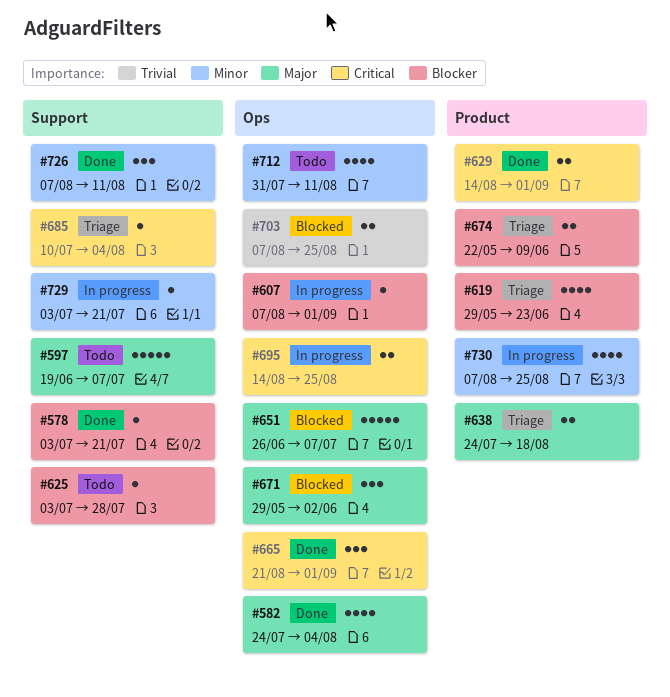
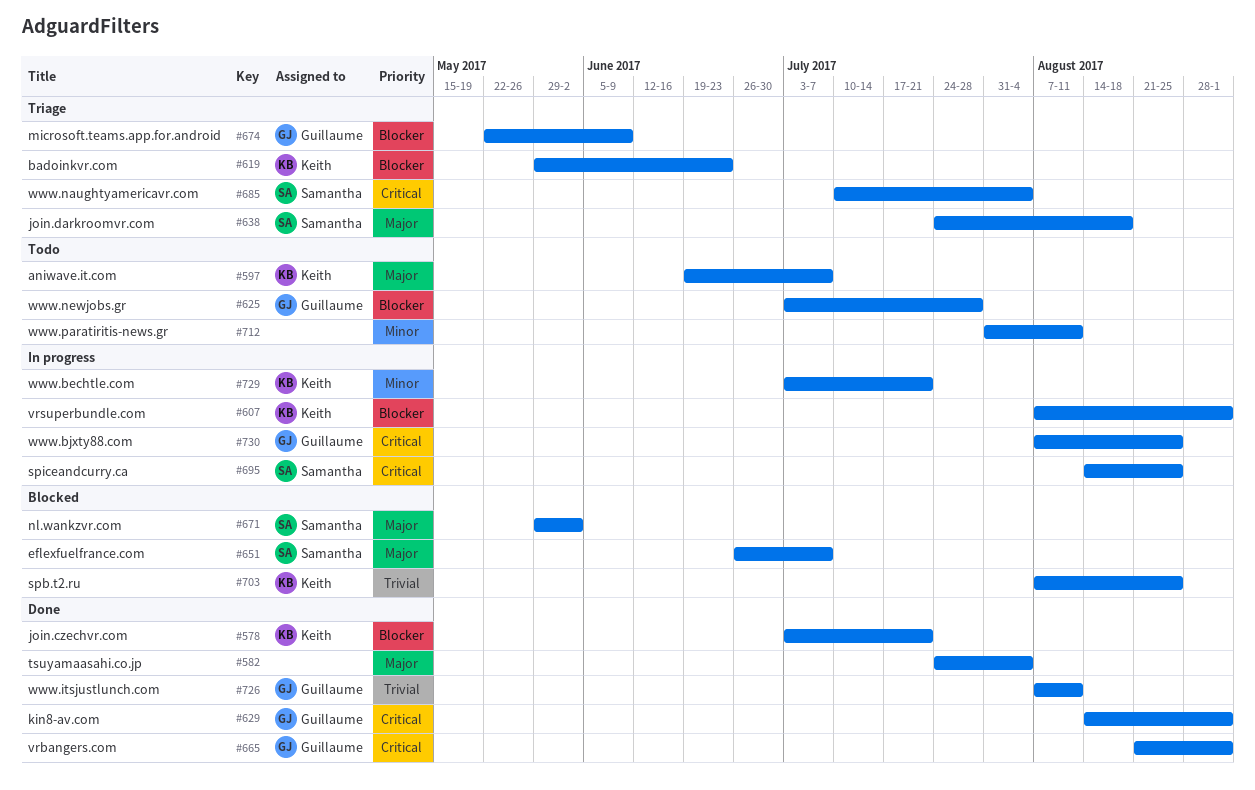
#726, priority: Minor -> Trivial
#730, priority: Minor -> Critical

